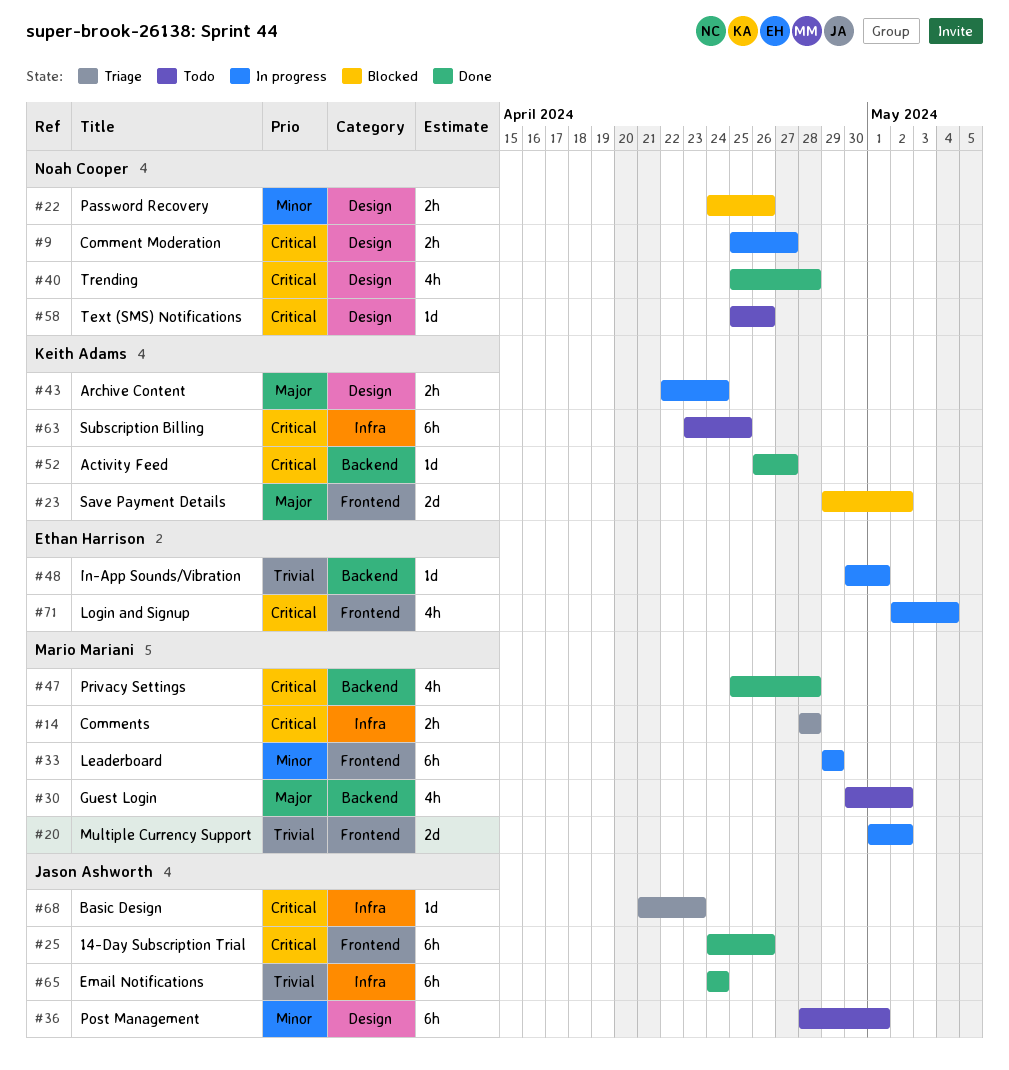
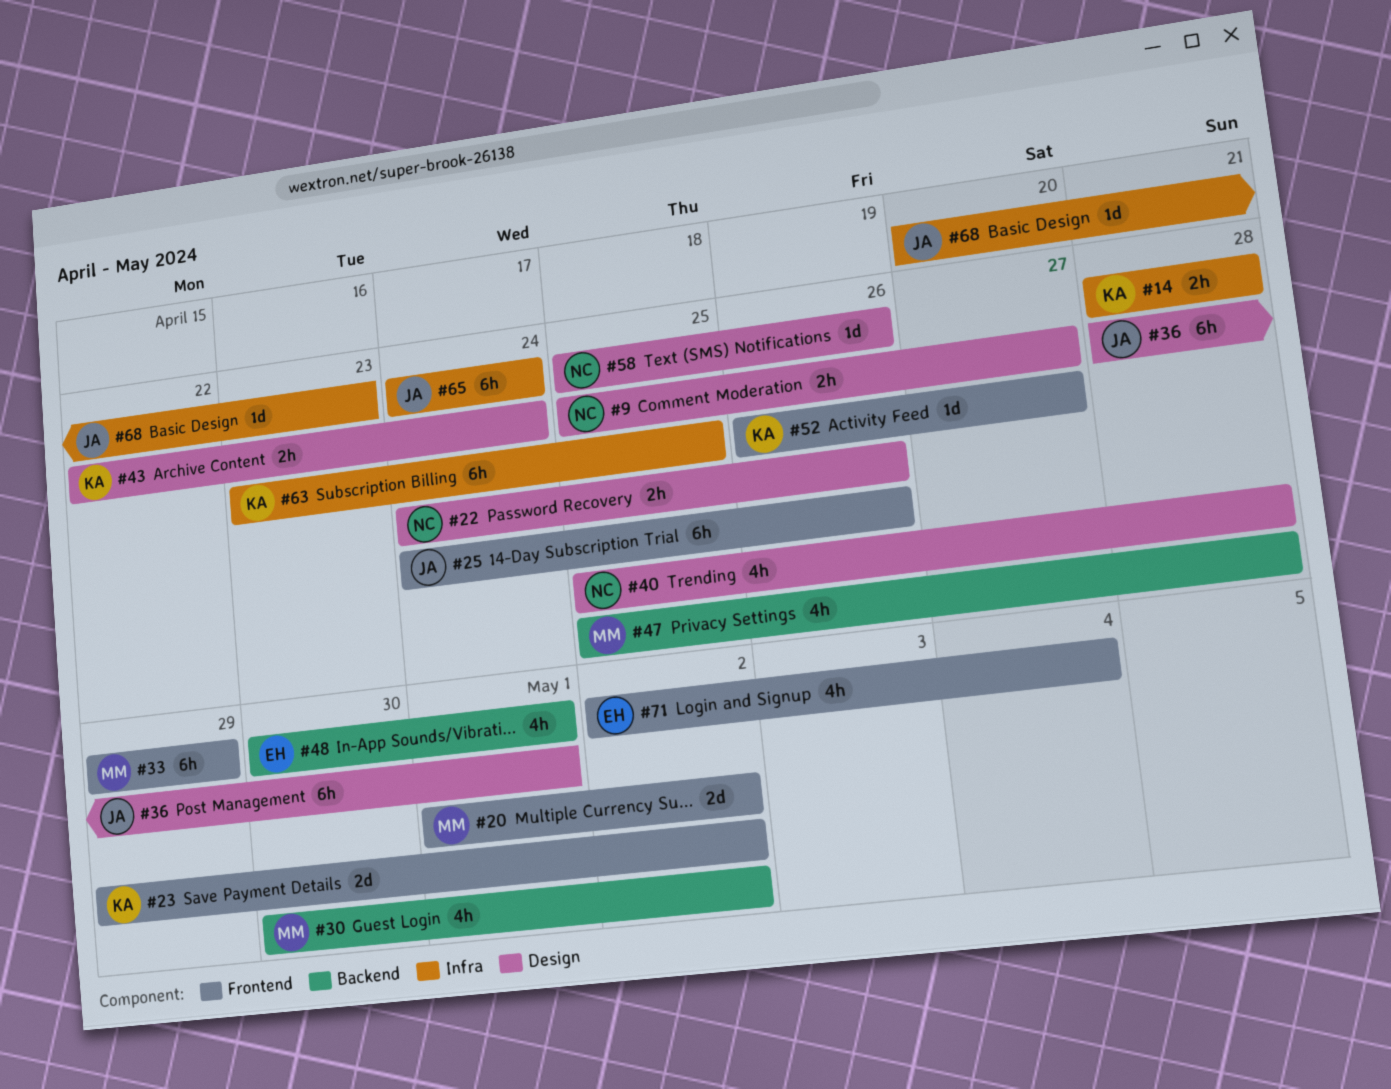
#14, owner: Mario Mariani -> Keith Adams
#48, estimate: 1d -> 4h
#52, label: Backend -> Frontend
#68, start: Apr 21 -> Apr 20

